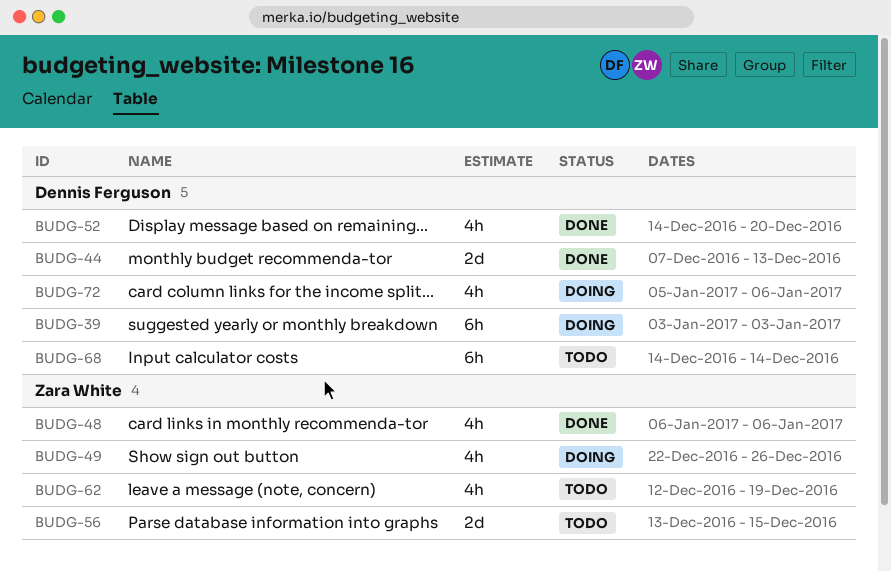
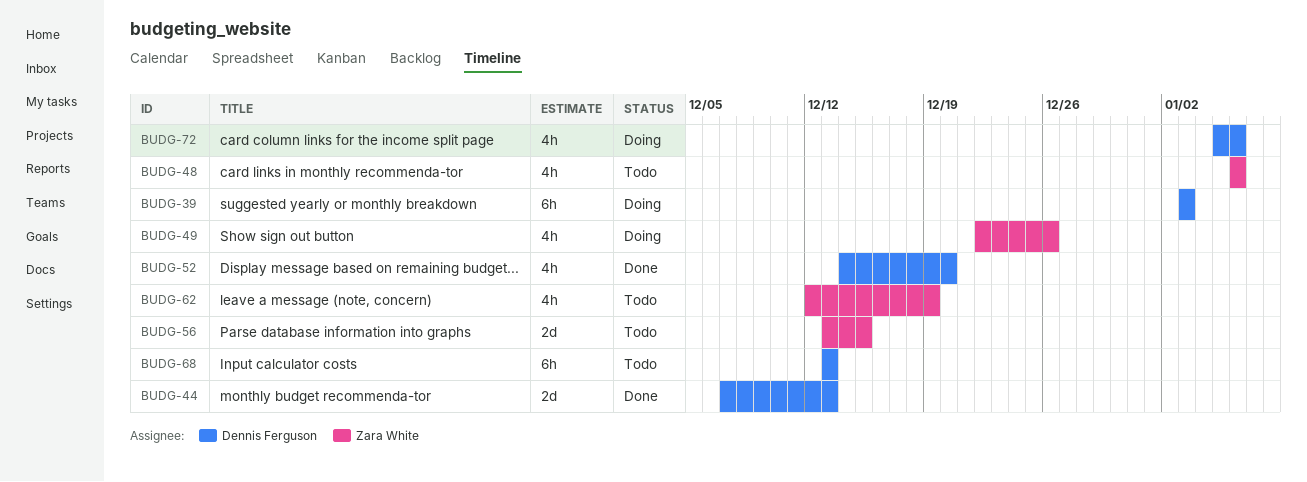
BUDG-48, status: Done -> Todo
BUDG-68, start: Dec 14 -> Dec 13
BUDG-68, due: Dec 14 -> Dec 13

